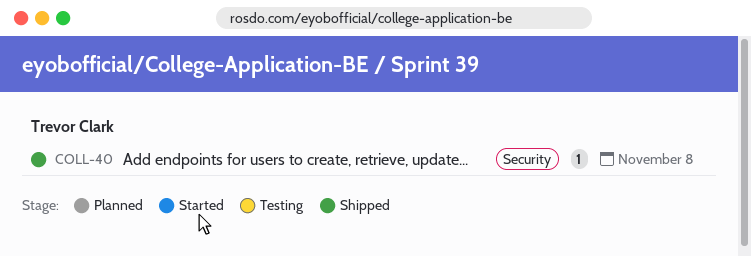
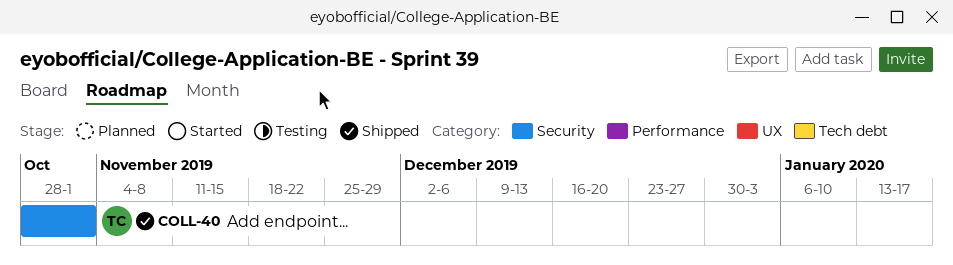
COLL-40, due: Nov 8 -> Nov 1

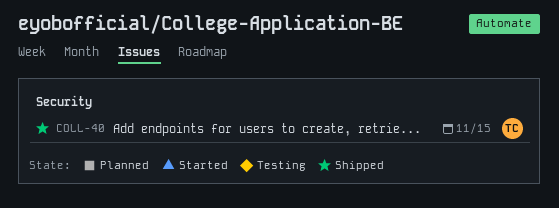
COLL-40, due: Nov 1 -> Nov 15

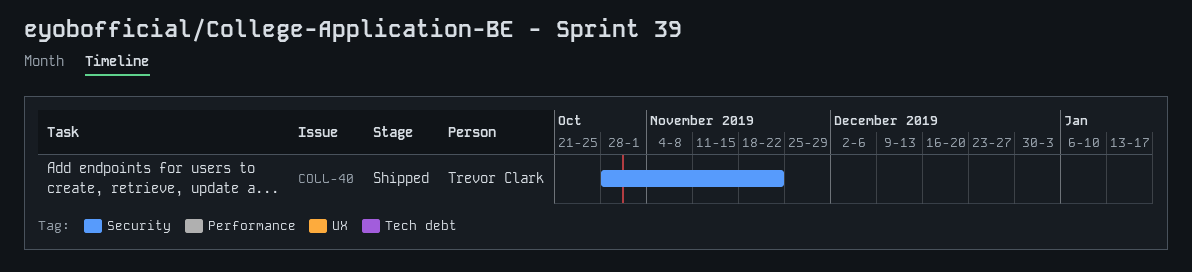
COLL-40, due: Nov 15 -> Nov 22

